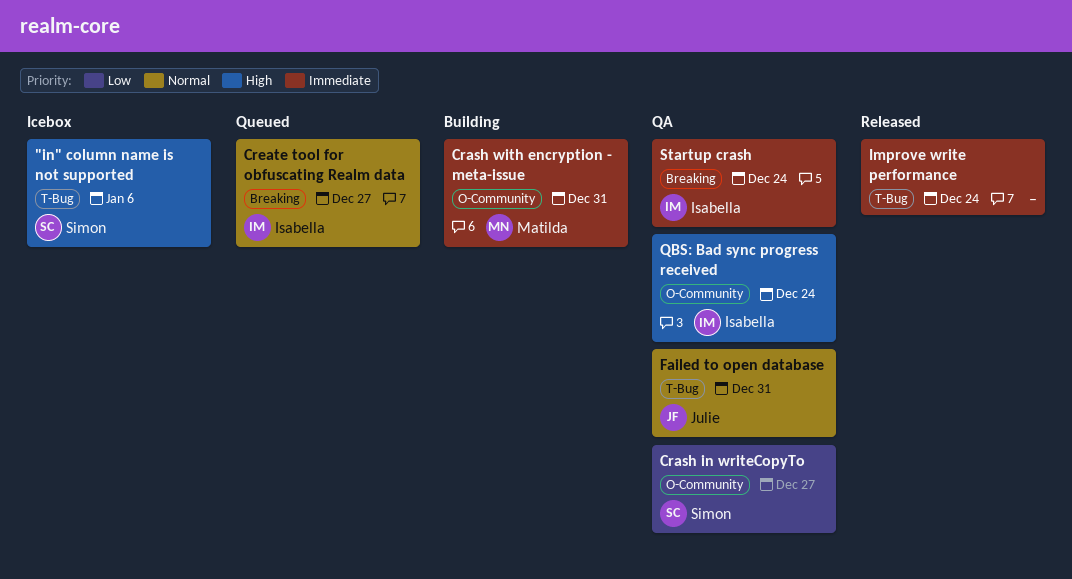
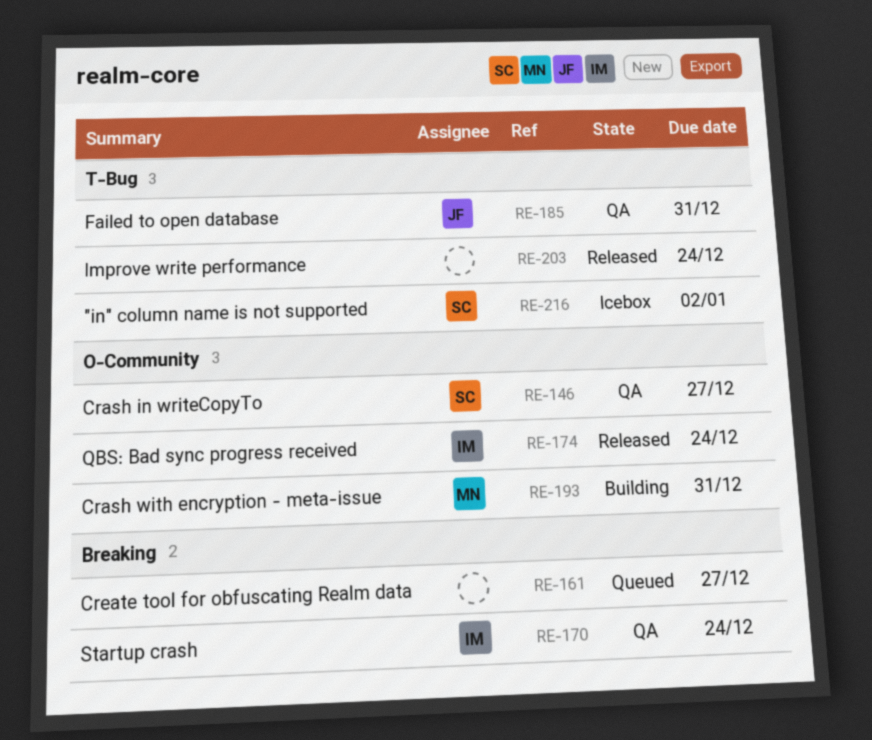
"in" column name is not supported, due: Jan 6 -> Jan 2
Create tool for obfuscating Realm data, owner: Isabella -> none
QBS: Bad sync progress received, status: QA -> Released

